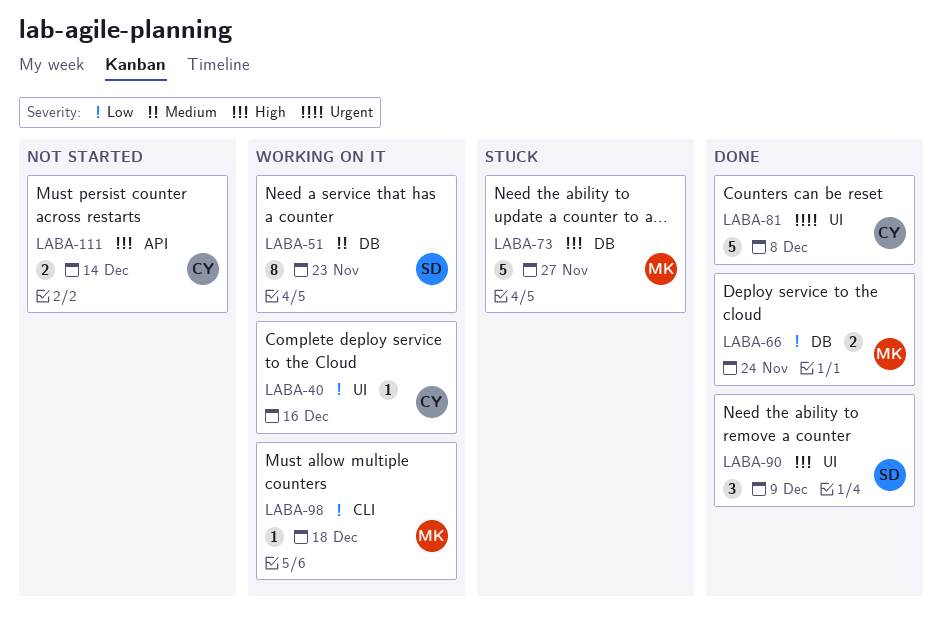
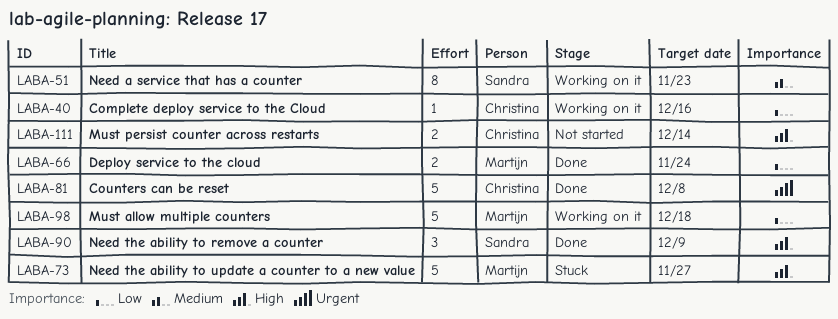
LABA-98, estimate: 1 -> 5

